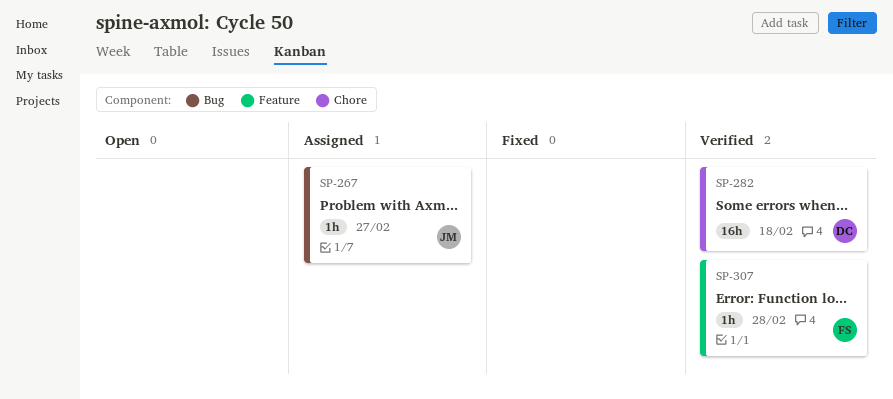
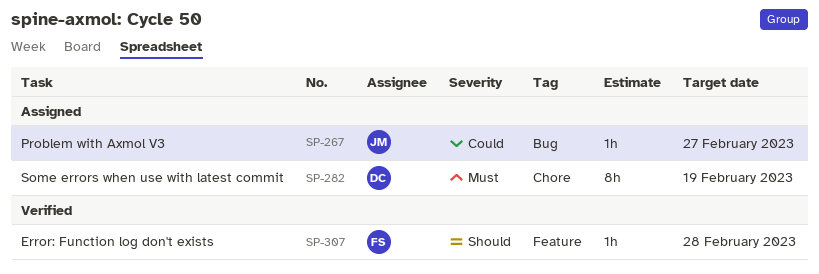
SP-282, status: Verified -> Assigned
SP-282, estimate: 16h -> 8h
SP-282, due: Feb 18 -> Feb 19

